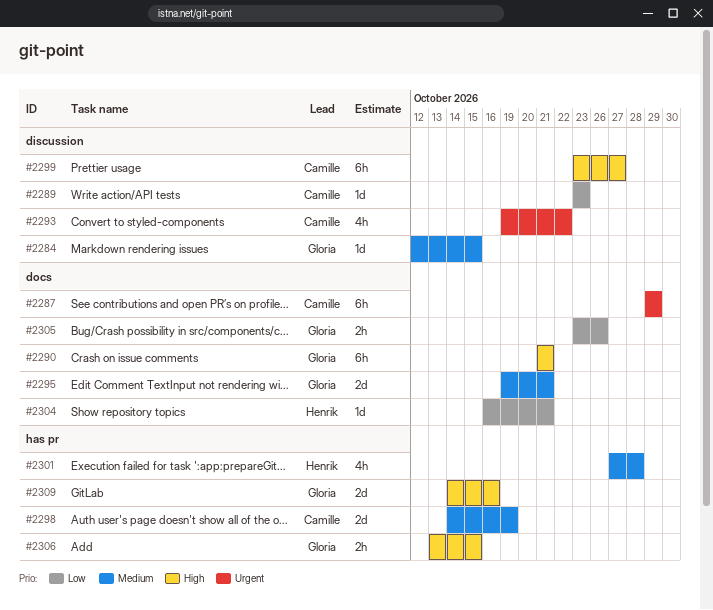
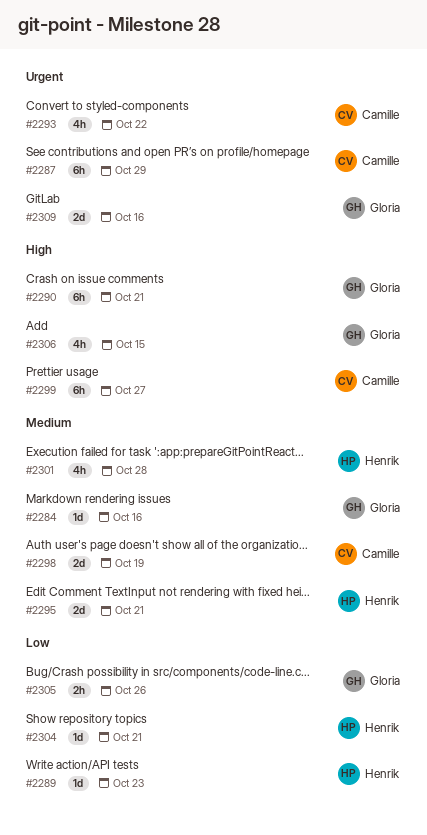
#2284, due: Oct 15 -> Oct 16
#2289, owner: Camille -> Henrik
#2295, owner: Gloria -> Henrik
#2306, estimate: 2h -> 4h
#2309, priority: High -> Urgent

